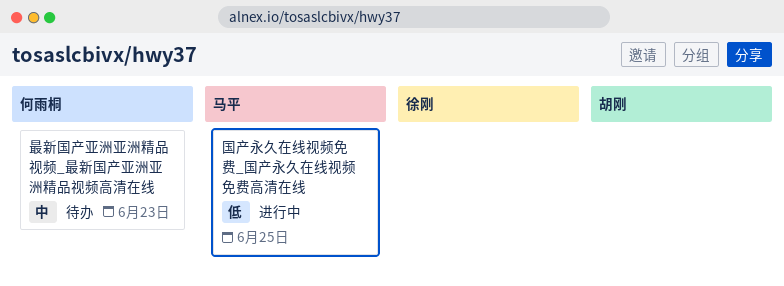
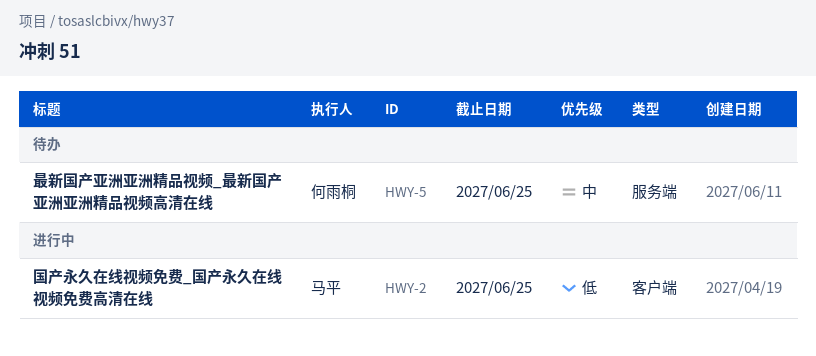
最新国产亚洲亚洲精品视频_最新国产亚洲亚洲精品视频高清在线, due: Jun 23 -> Jun 25

